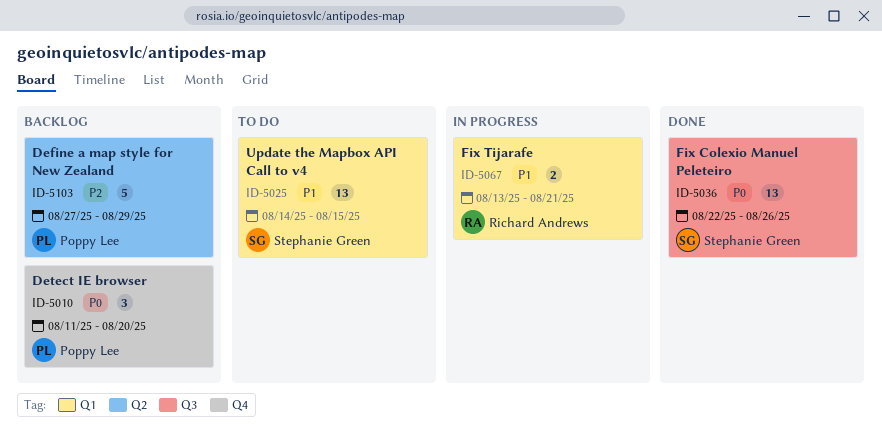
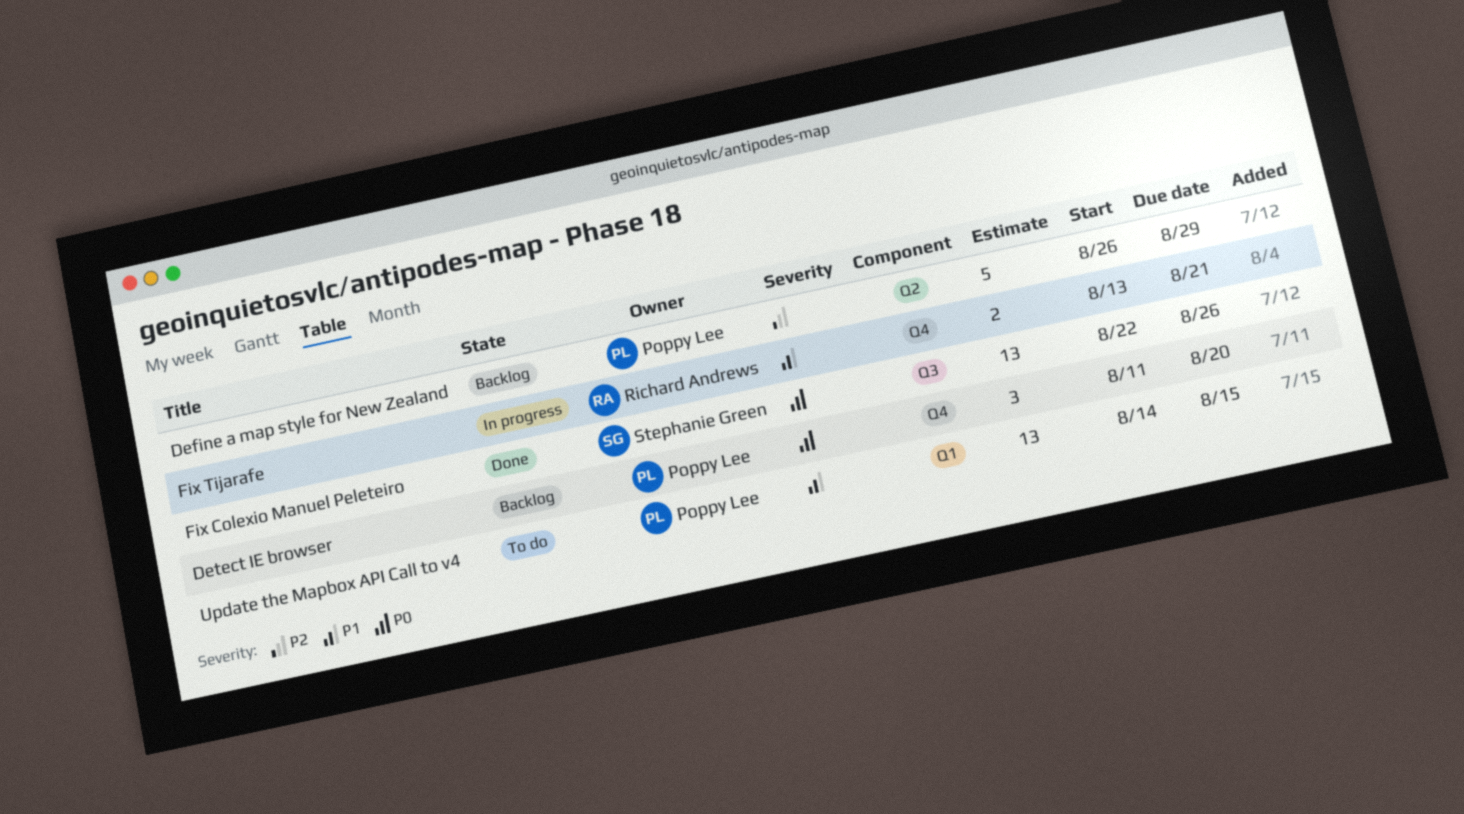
Define a map style for New Zealand, start: Aug 27 -> Aug 26
Fix Tijarafe, label: Q1 -> Q4
Update the Mapbox API Call to v4, owner: Stephanie Green -> Poppy Lee

